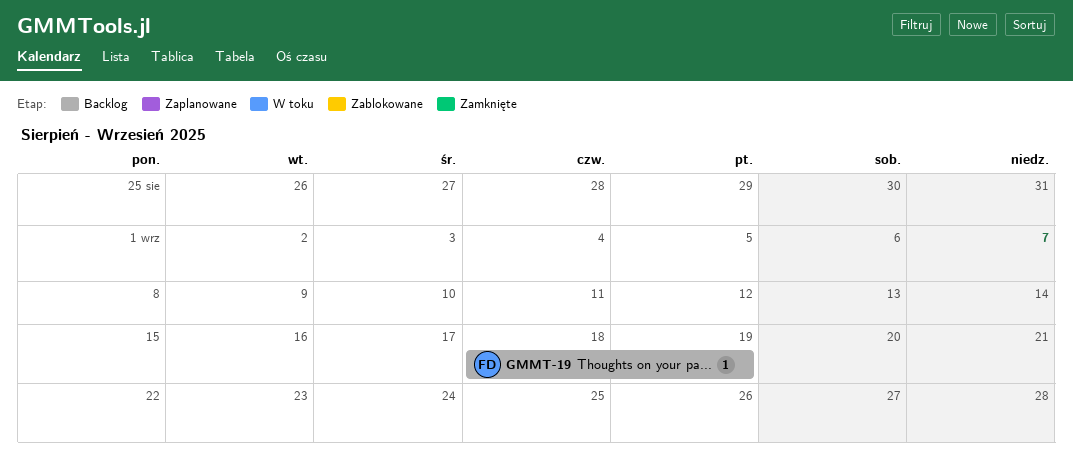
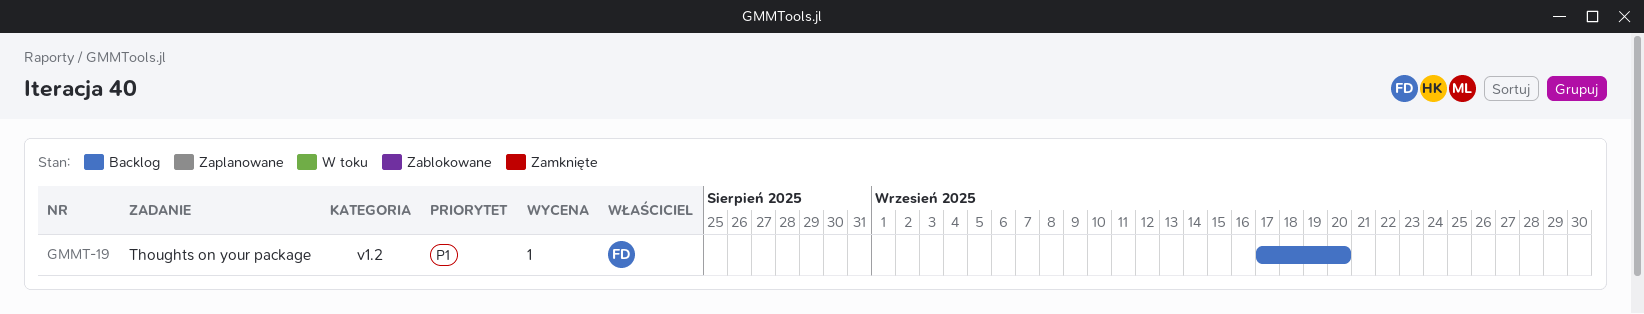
GMMT-19, start: Sep 18 -> Sep 17
GMMT-19, due: Sep 19 -> Sep 20

